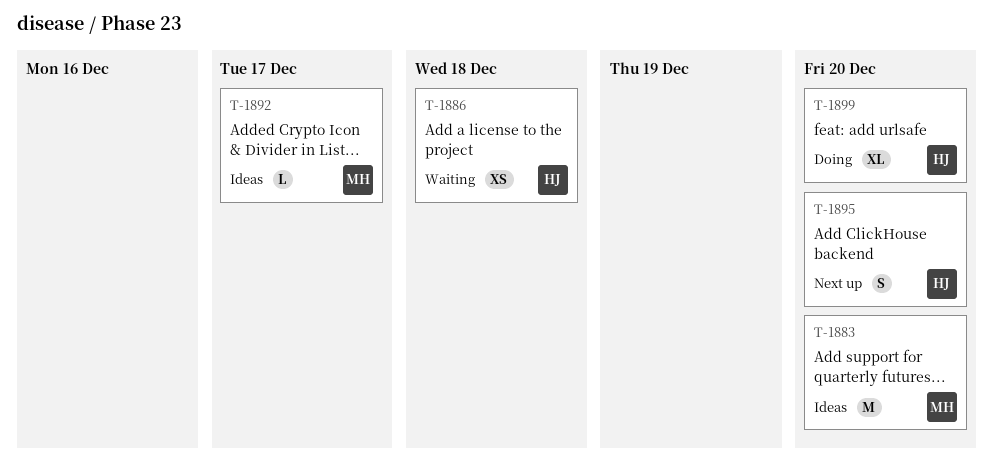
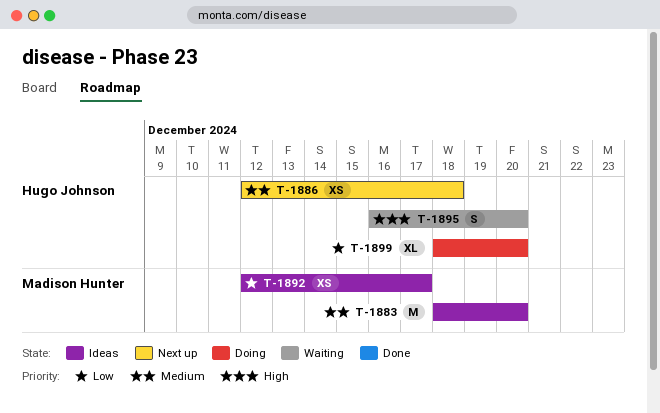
T-1886, status: Waiting -> Next up
T-1892, estimate: L -> XS
T-1895, status: Next up -> Waiting

